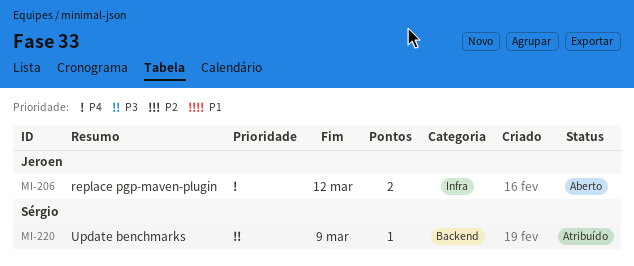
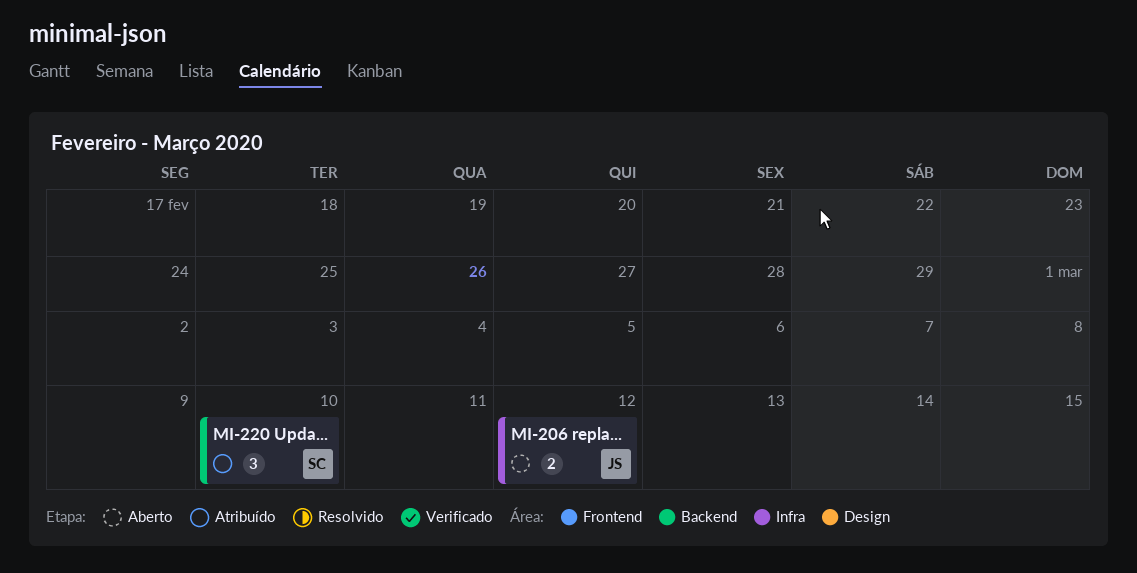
MI-220, estimate: 1 -> 3
MI-220, due: Mar 9 -> Mar 10

